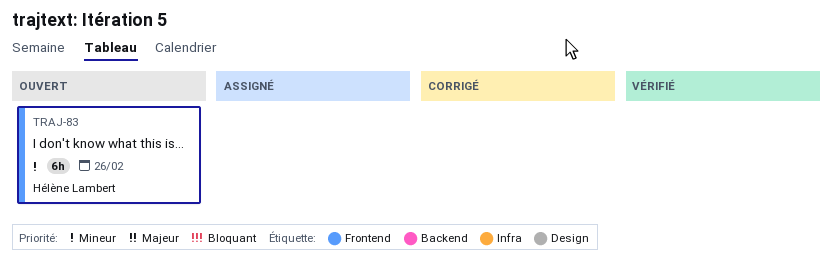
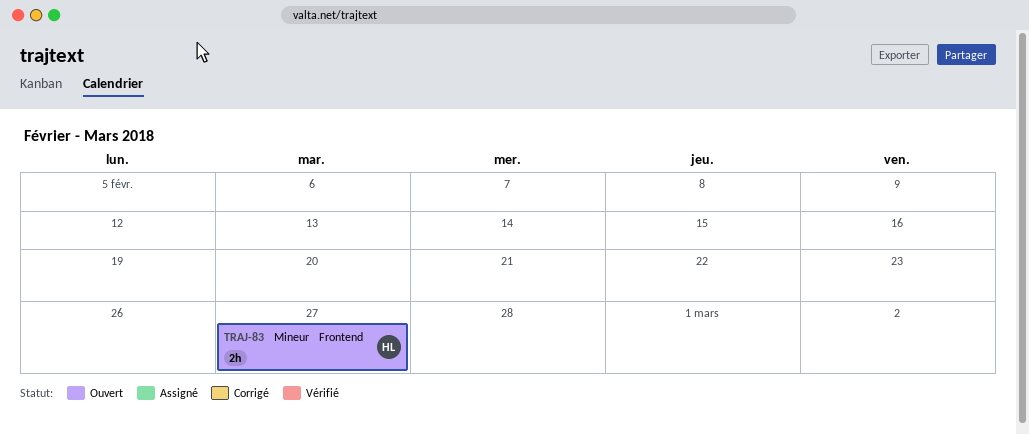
TRAJ-83, estimate: 6h -> 2h
TRAJ-83, due: Feb 26 -> Feb 27

